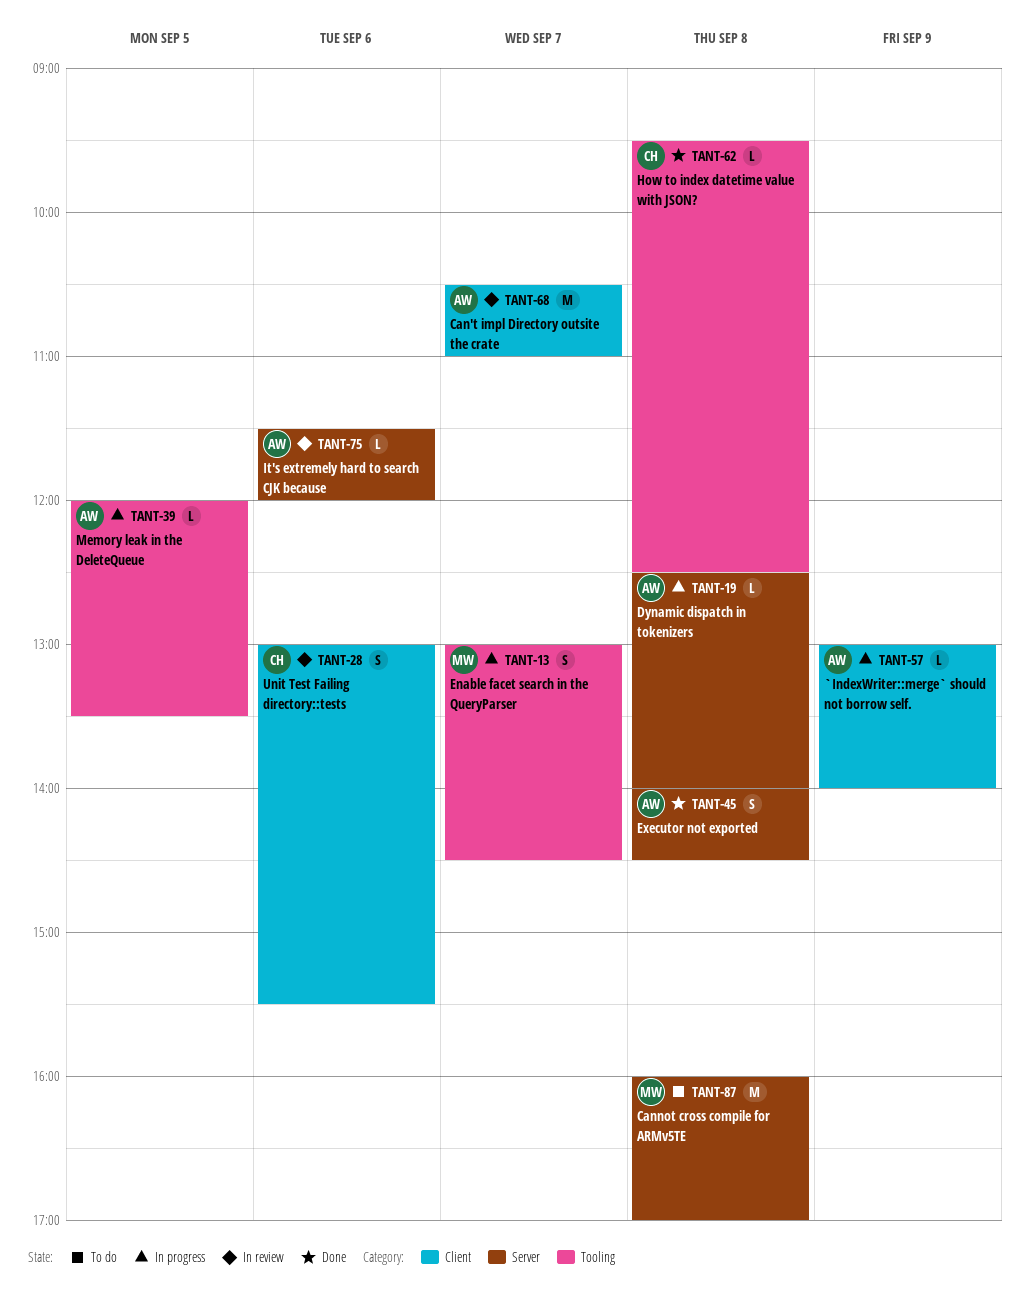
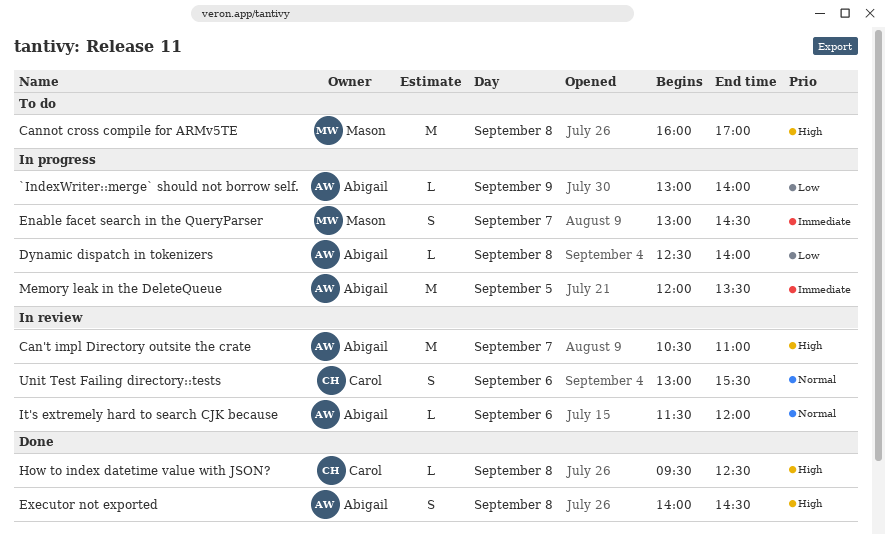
Memory leak in the DeleteQueue, estimate: L -> M

